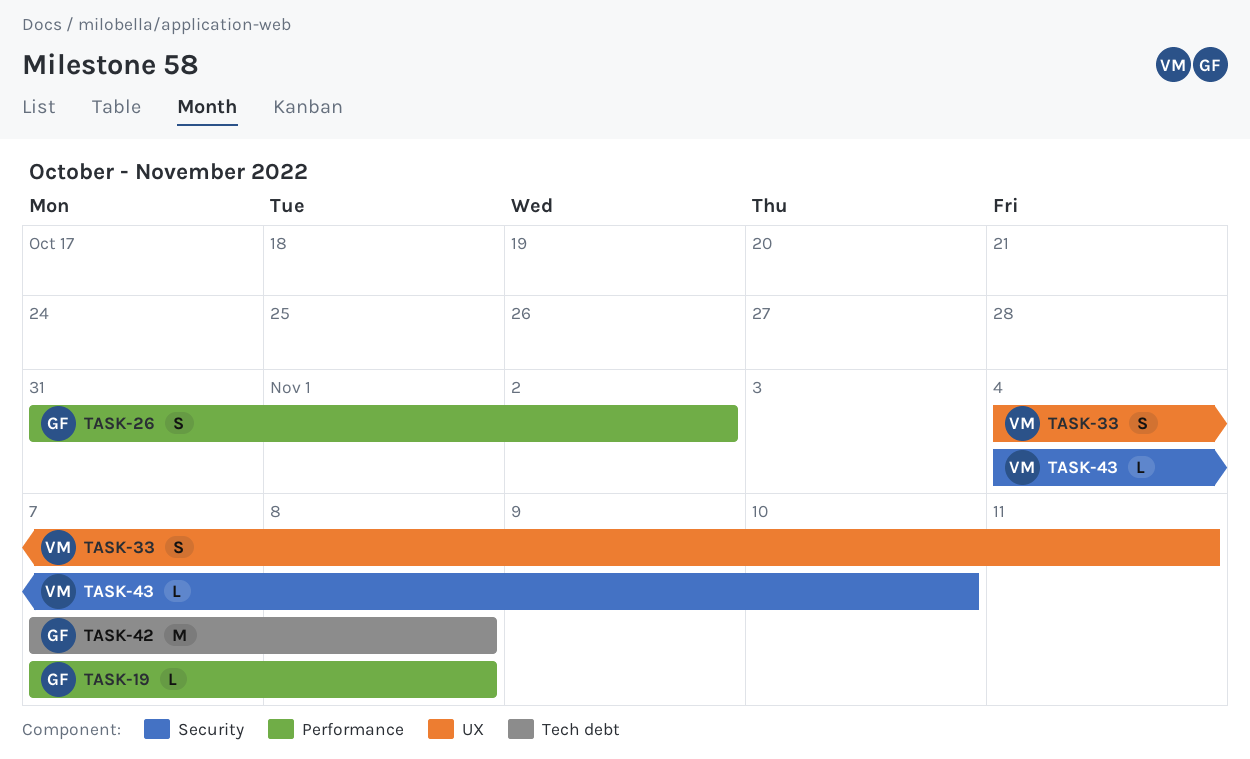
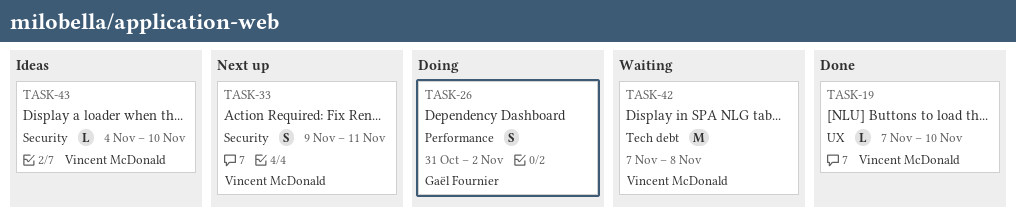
TASK-19, owner: Gaël Fournier -> Vincent McDonald
TASK-19, label: Performance -> UX
TASK-19, due: Nov 8 -> Nov 10
TASK-33, label: UX -> Security
TASK-33, start: Nov 4 -> Nov 9
TASK-42, owner: Gaël Fournier -> Vincent McDonald

